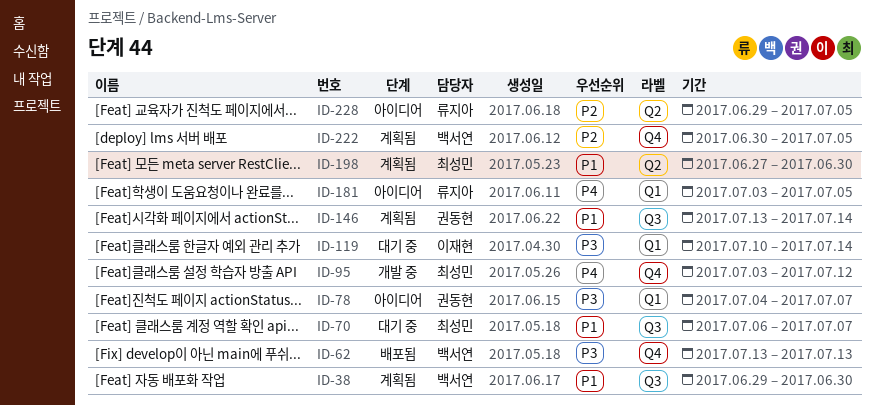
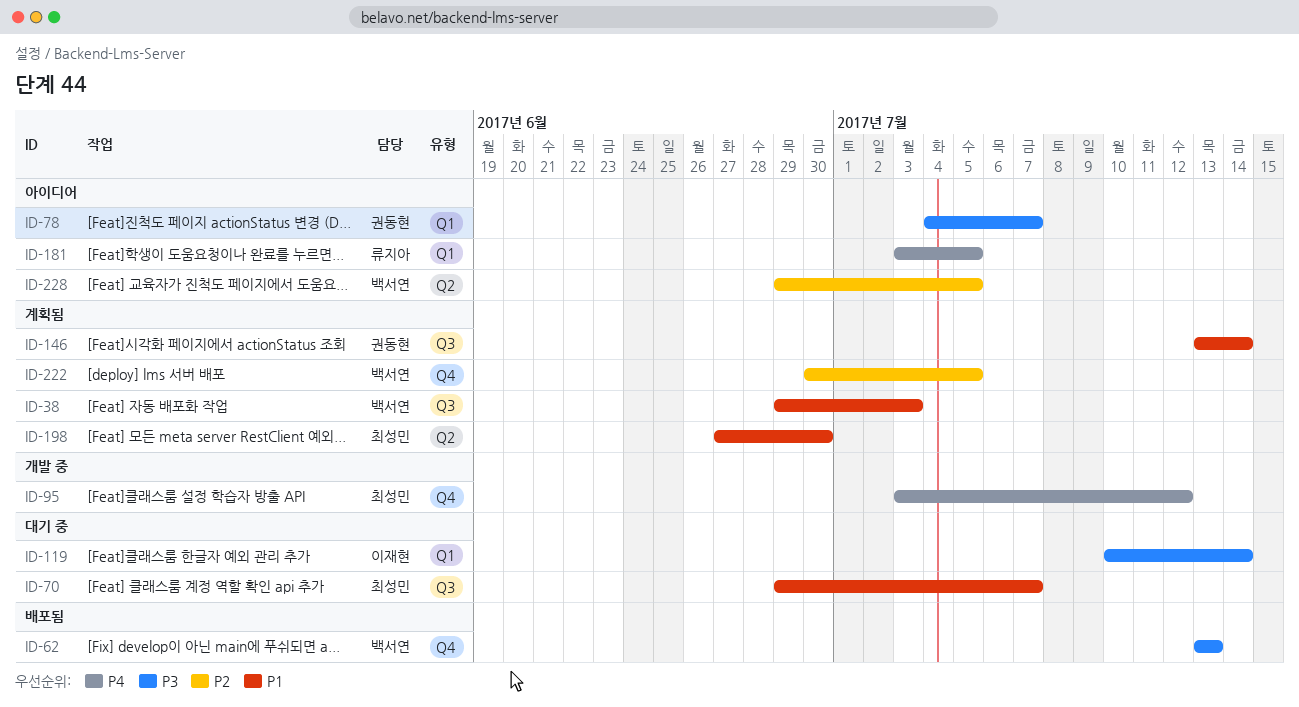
ID-38, due: Jun 30 -> Jul 3
ID-70, start: Jul 6 -> Jun 29
ID-228, owner: 류지아 -> 백서연

